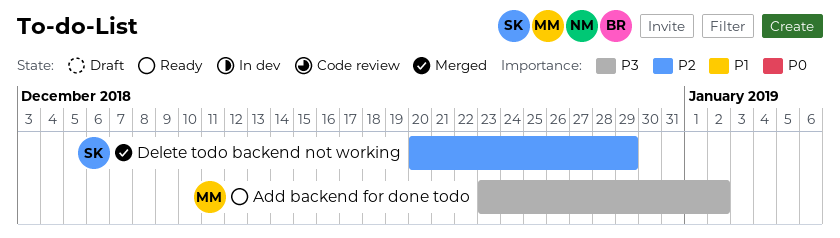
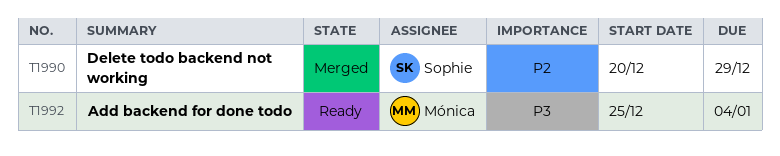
Add backend for done todo, start: Dec 23 -> Dec 25
Add backend for done todo, due: Jan 2 -> Jan 4

